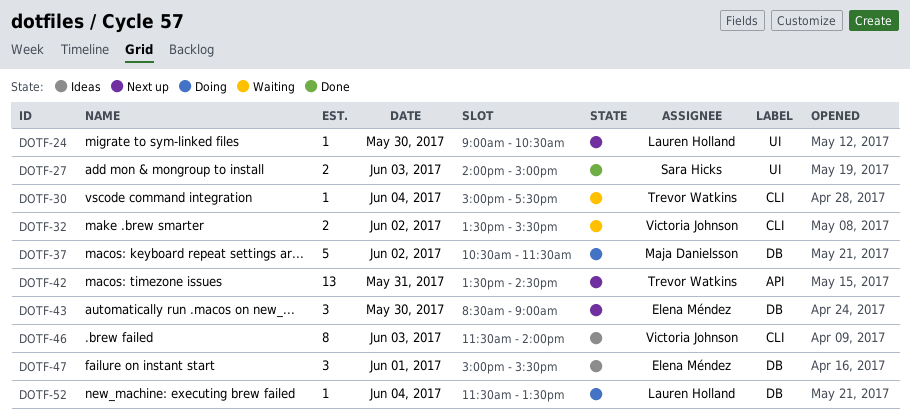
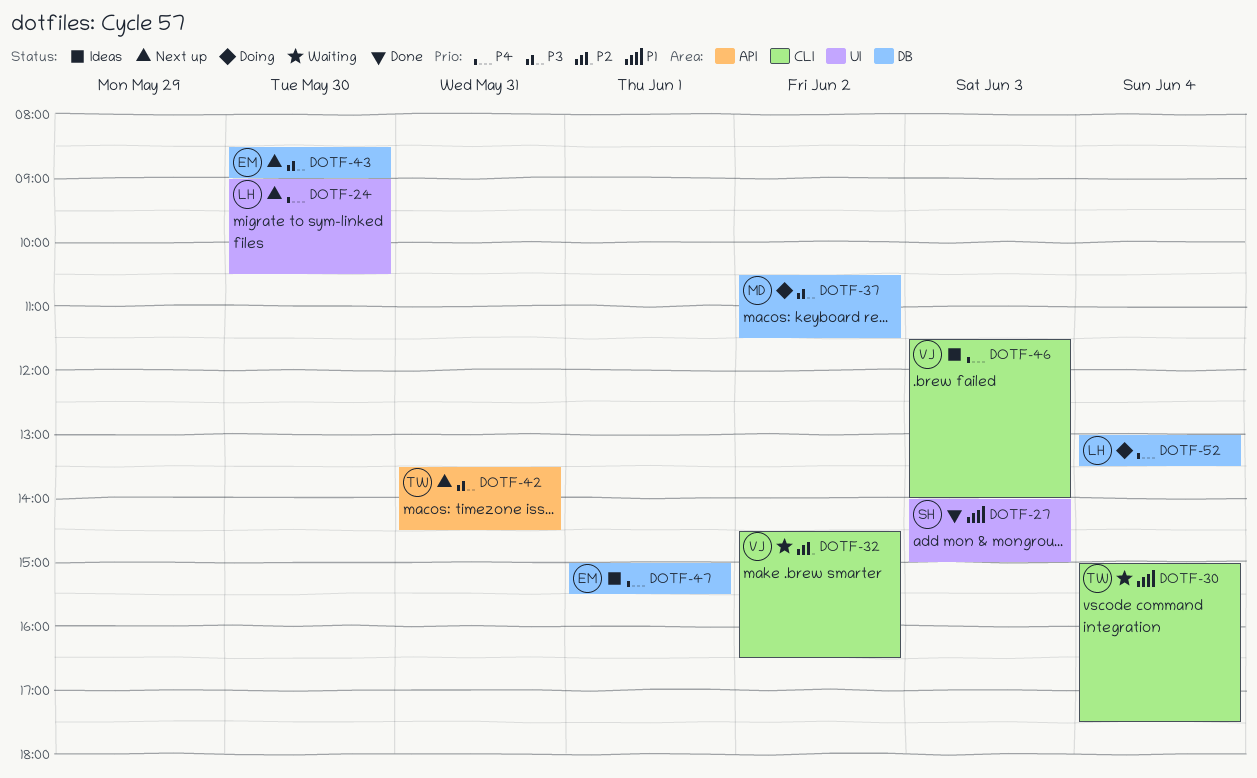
DOTF-32, begins: 13:30 -> 14:30
DOTF-32, ends: 15:30 -> 16:30
DOTF-52, begins: 11:30 -> 13:00

